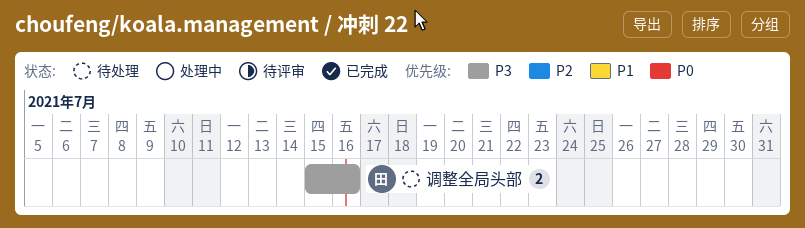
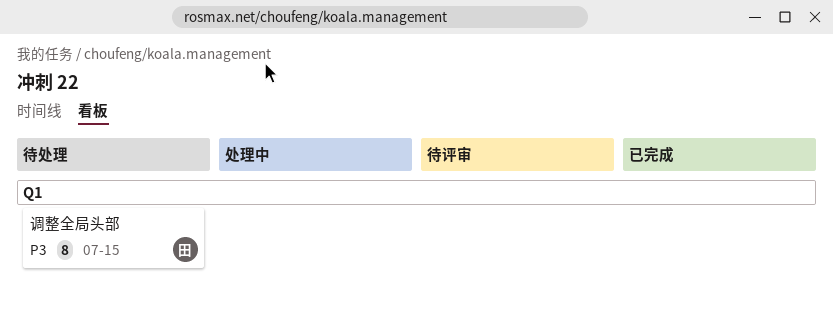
调整全局头部, estimate: 2 -> 8
调整全局头部, due: Jul 16 -> Jul 15

